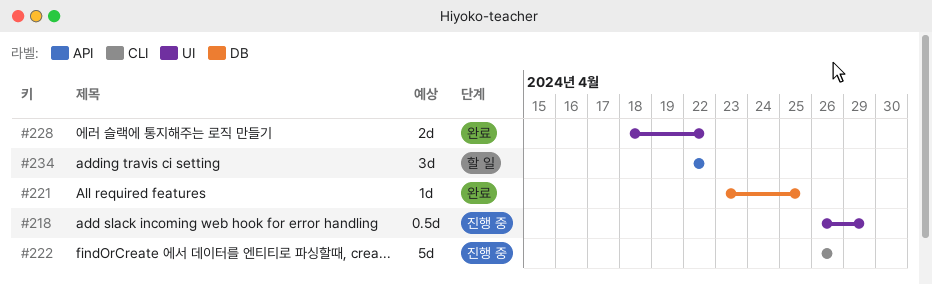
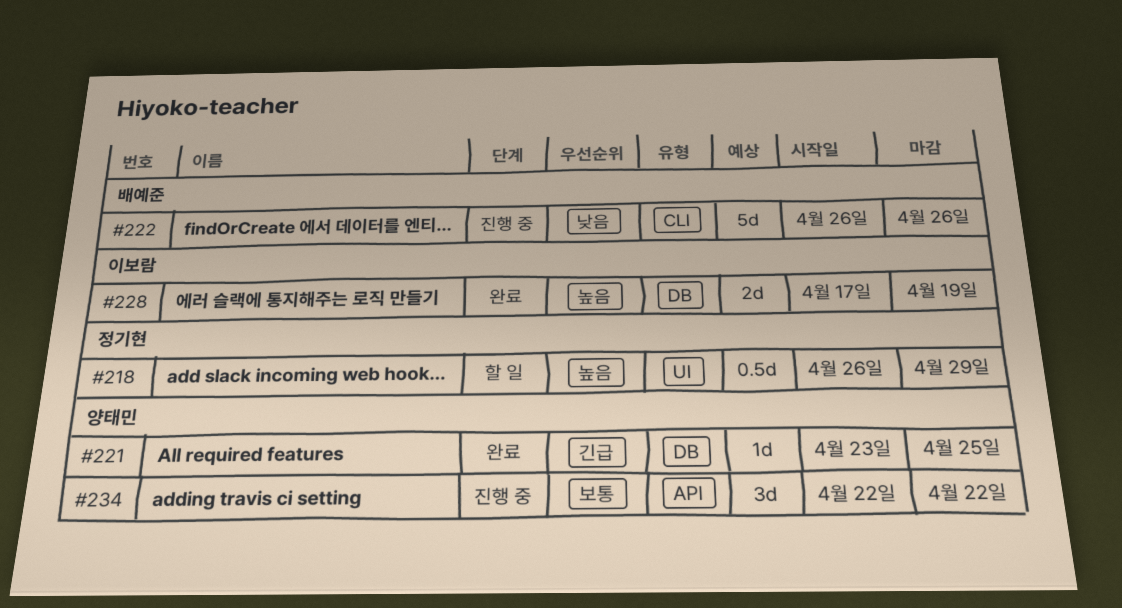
#218, status: 진행 중 -> 할 일
#228, label: UI -> DB
#228, start: Apr 18 -> Apr 17
#228, due: Apr 22 -> Apr 19
#234, status: 할 일 -> 진행 중

